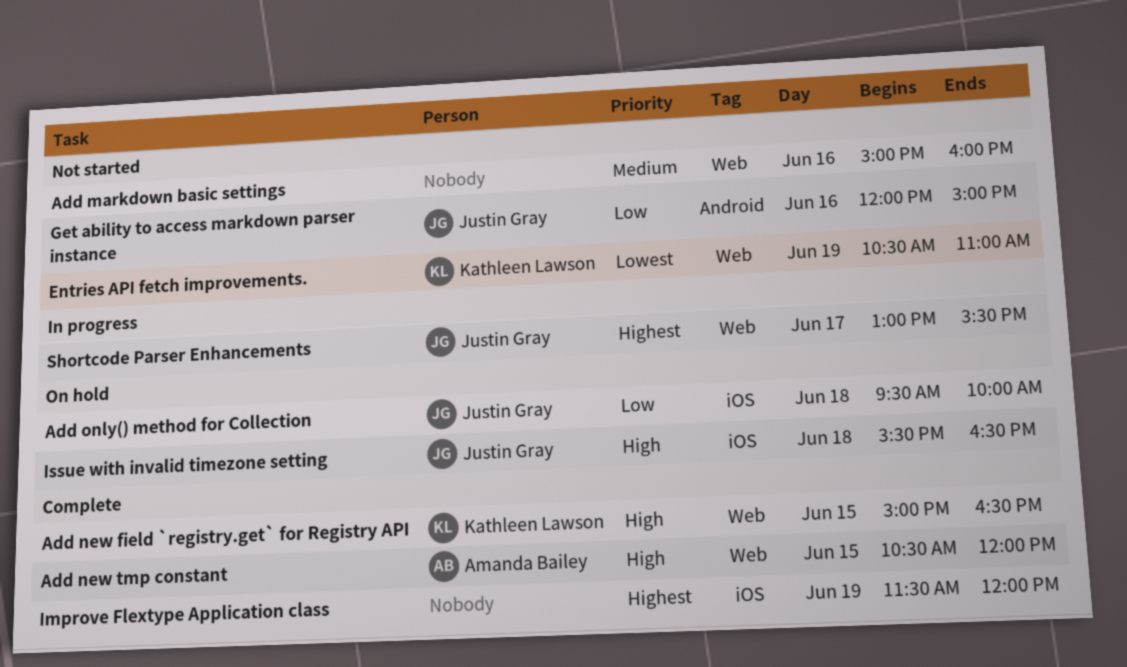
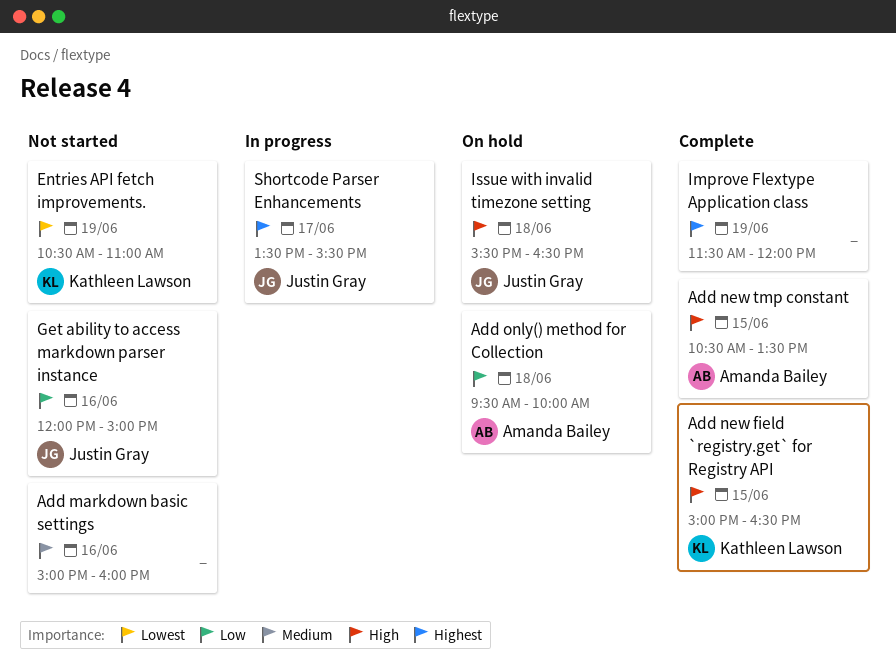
Add new tmp constant, ends: 12:00 -> 13:30
Add only() method for Collection, owner: Justin Gray -> Amanda Bailey
Shortcode Parser Enhancements, begins: 13:00 -> 13:30

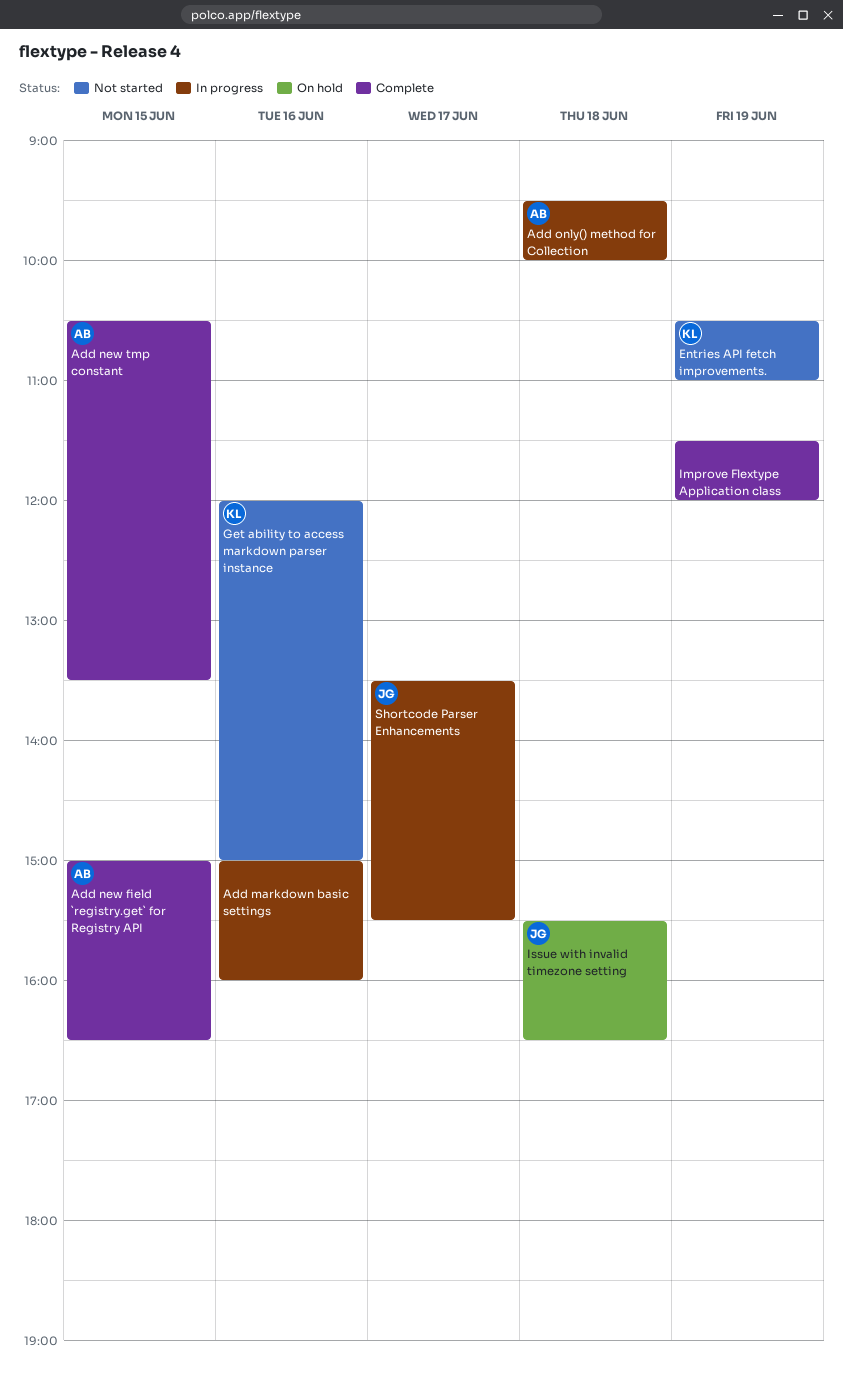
Add markdown basic settings, status: Not started -> In progress
Add new field `registry.get` for Registry API, owner: Kathleen Lawson -> Amanda Bailey
Add only() method for Collection, status: On hold -> In progress
Get ability to access markdown parser instance, owner: Justin Gray -> Kathleen Lawson

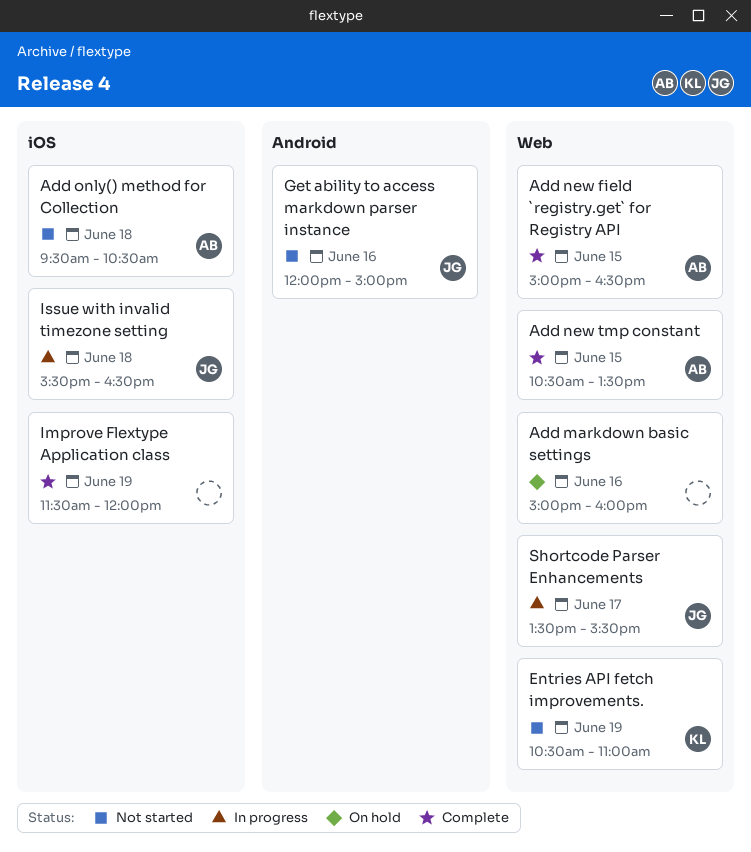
Add markdown basic settings, status: In progress -> On hold
Add only() method for Collection, status: In progress -> Not started
Add only() method for Collection, ends: 10:00 -> 10:30
Get ability to access markdown parser instance, owner: KL -> JG
Issue with invalid timezone setting, status: On hold -> In progress

